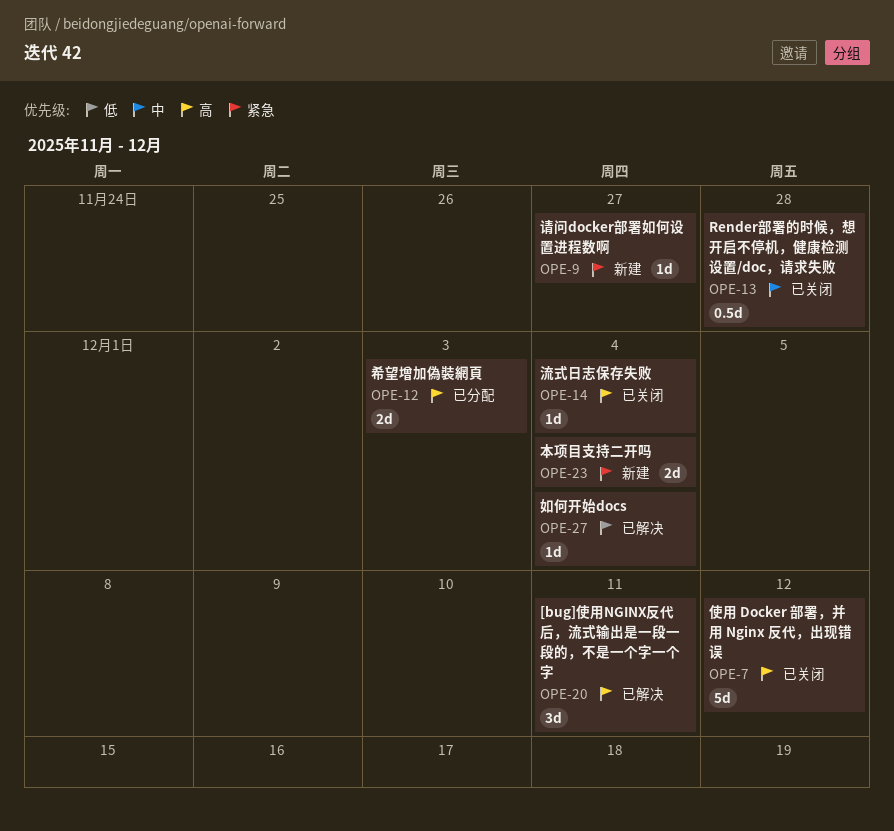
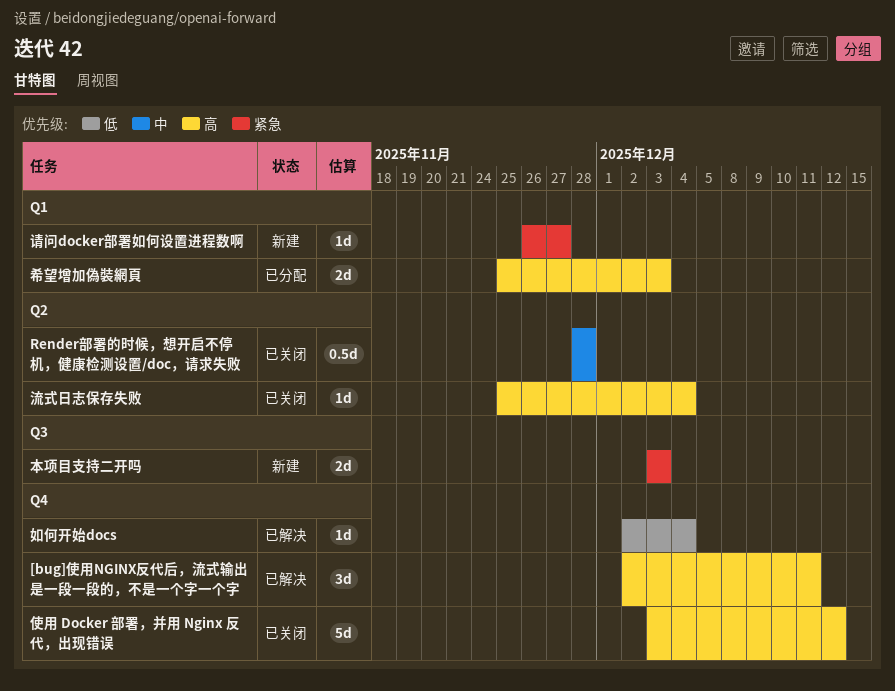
本项目支持二开吗, due: Dec 4 -> Dec 3

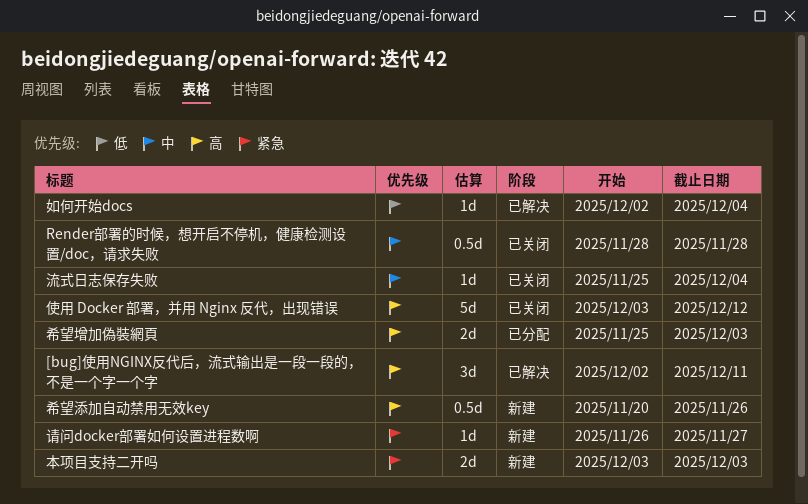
希望添加自动禁用无效key: none -> present
流式日志保存失败, priority: 高 -> 中

